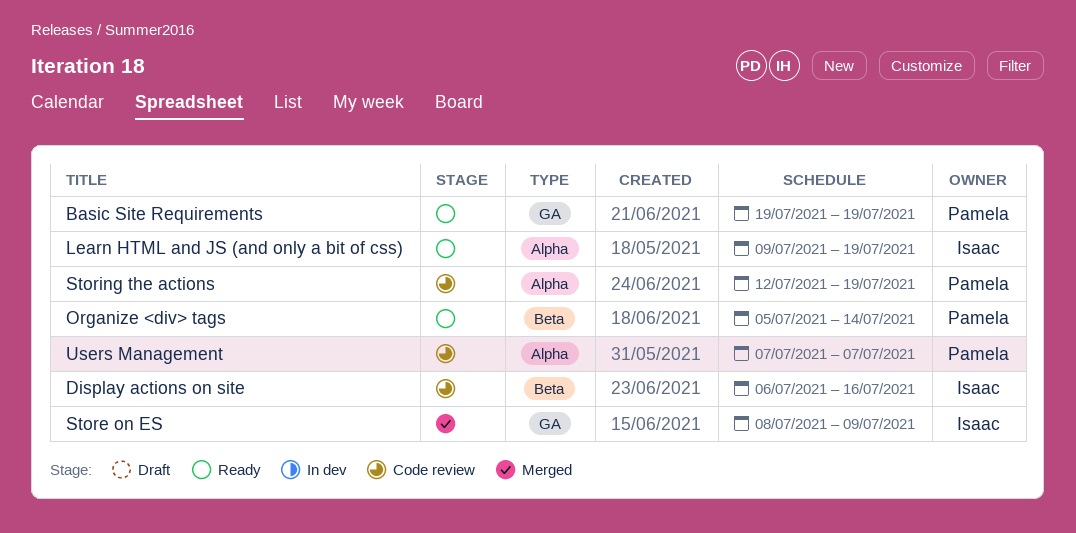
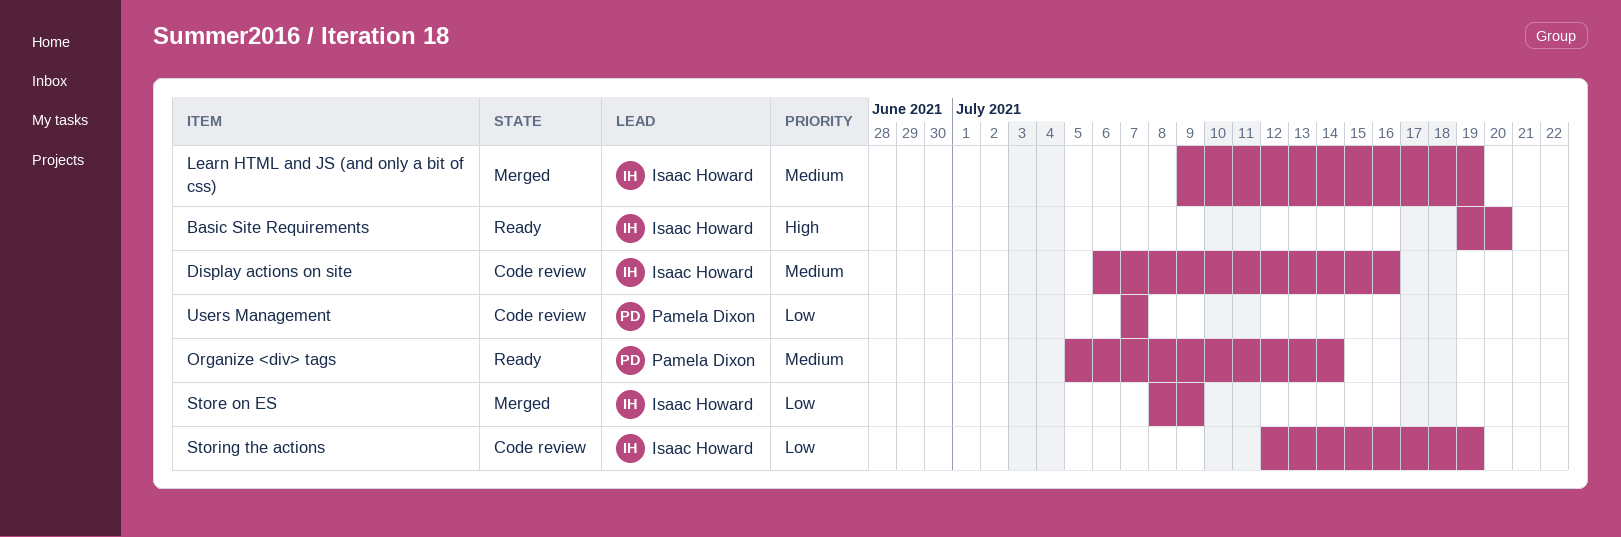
Basic Site Requirements, owner: Pamela Dixon -> Isaac Howard
Basic Site Requirements, due: Jul 19 -> Jul 20
Learn HTML and JS (and only a bit of css), status: Ready -> Merged
Storing the actions, owner: Pamela Dixon -> Isaac Howard

